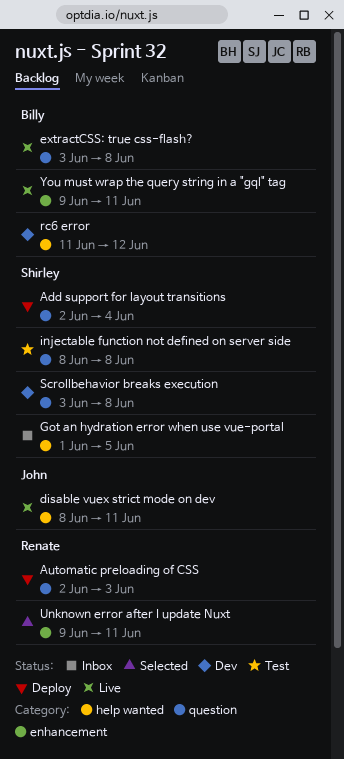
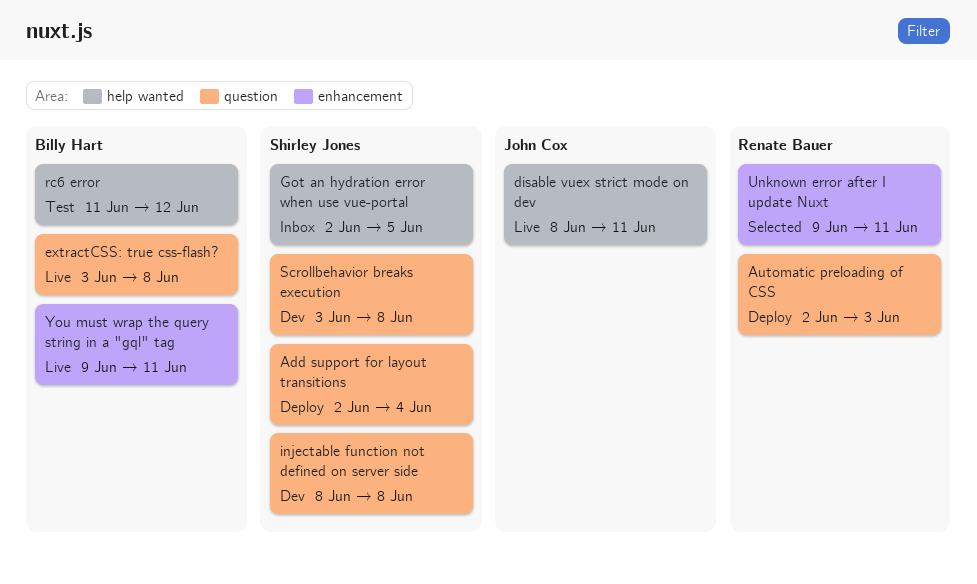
Got an hydration error when use vue-portal, start: Jun 1 -> Jun 2
injectable function not defined on server side, status: Test -> Dev
rc6 error, status: Dev -> Test

